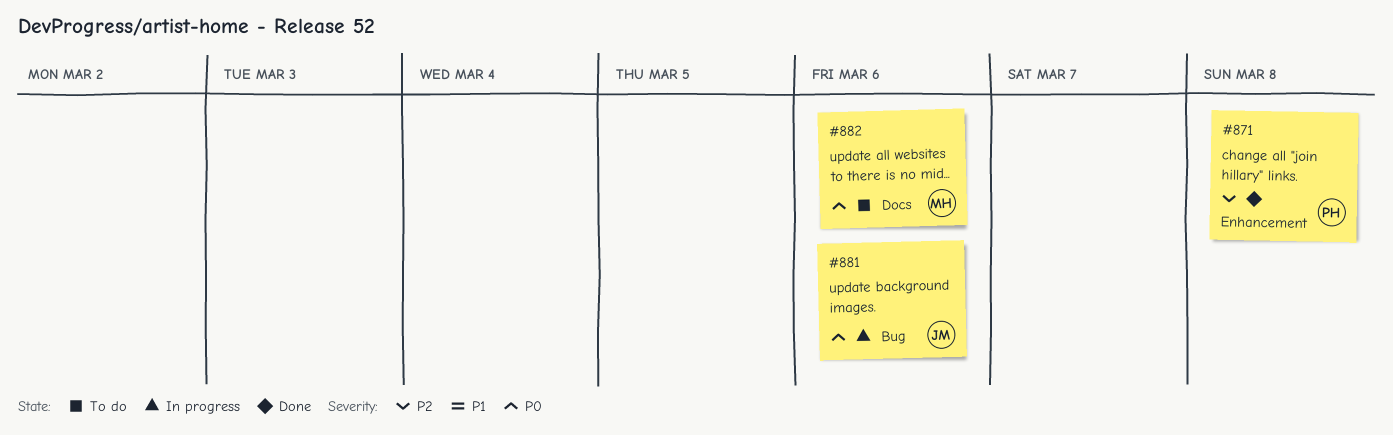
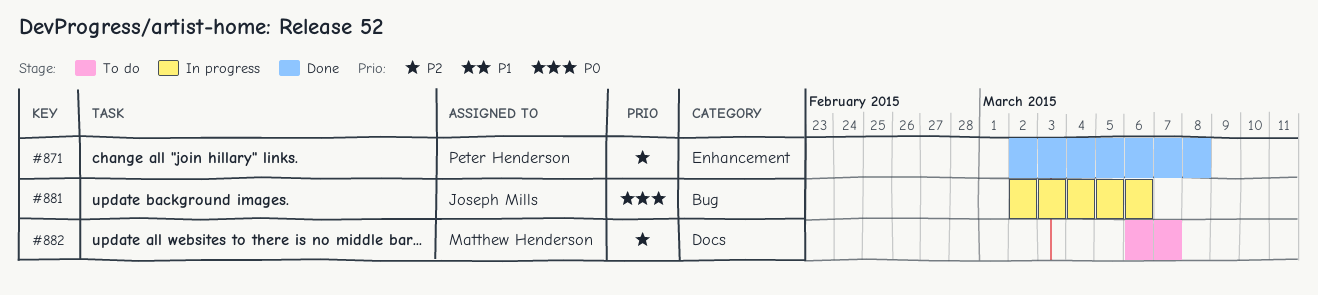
#882, priority: P0 -> P2
#882, due: Mar 6 -> Mar 7

